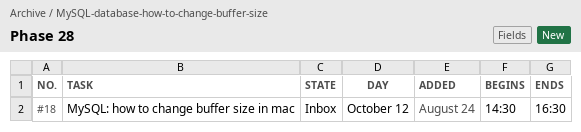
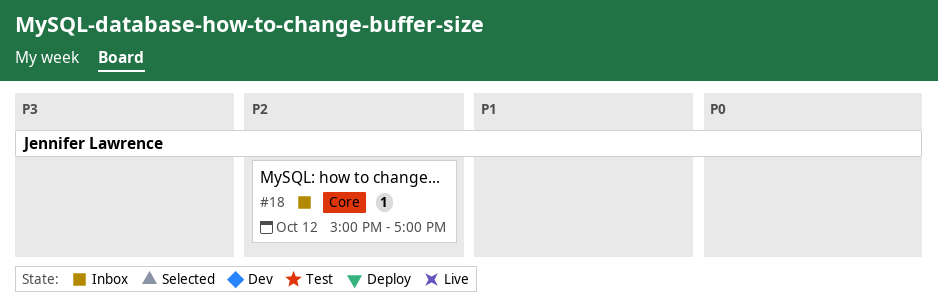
#18, begins: 14:30 -> 15:00
#18, ends: 16:30 -> 17:00

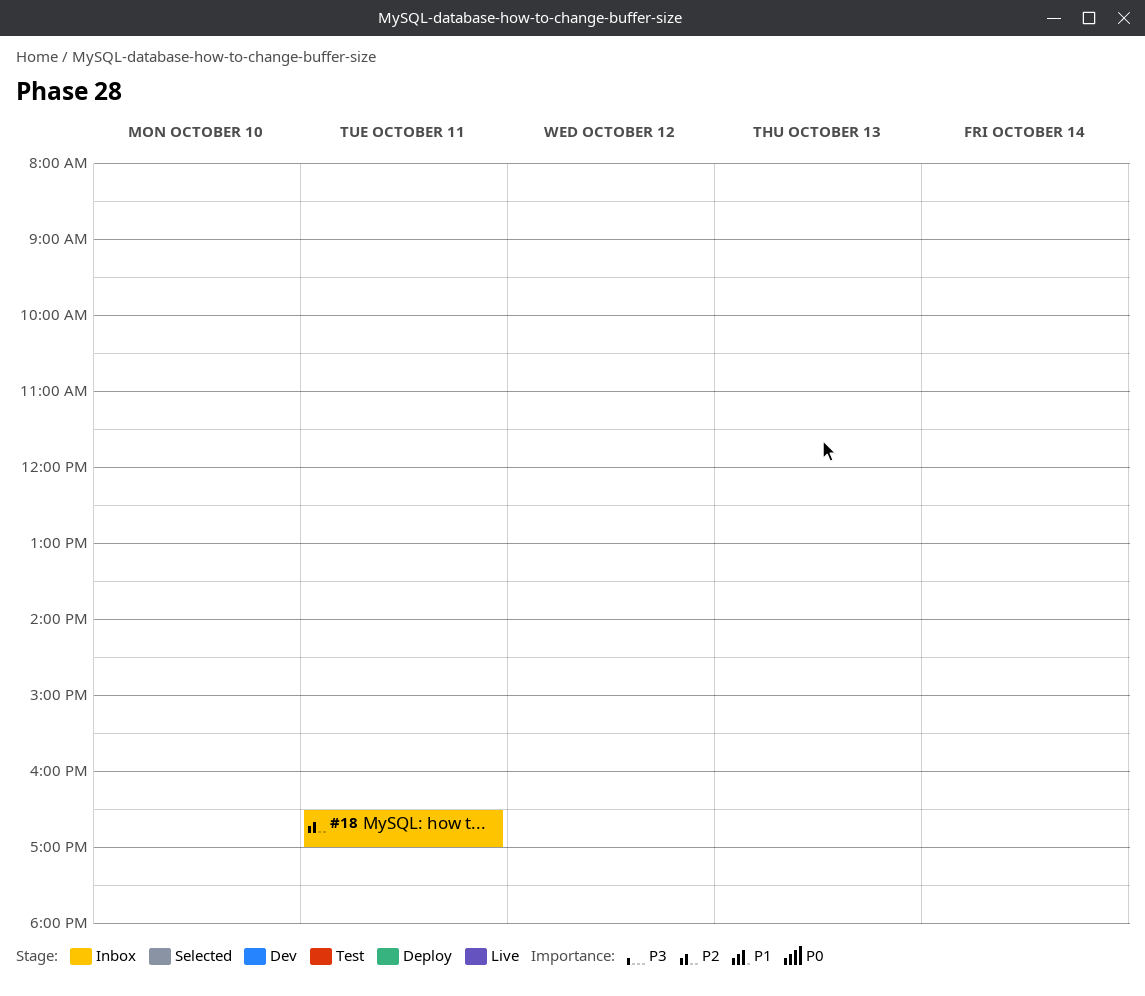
#18, day: Oct 12 -> Oct 11
#18, begins: 15:00 -> 16:30

